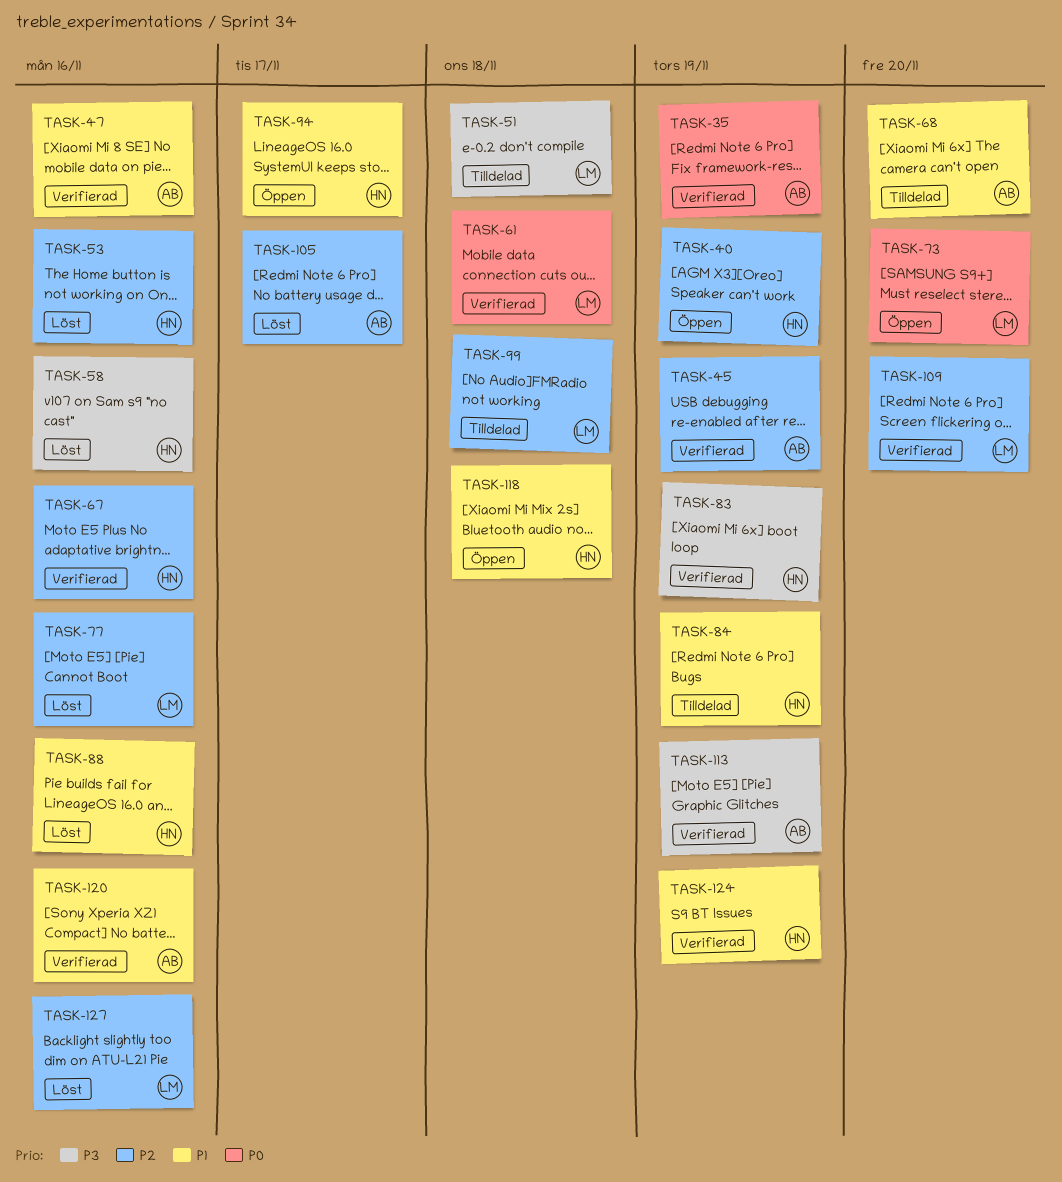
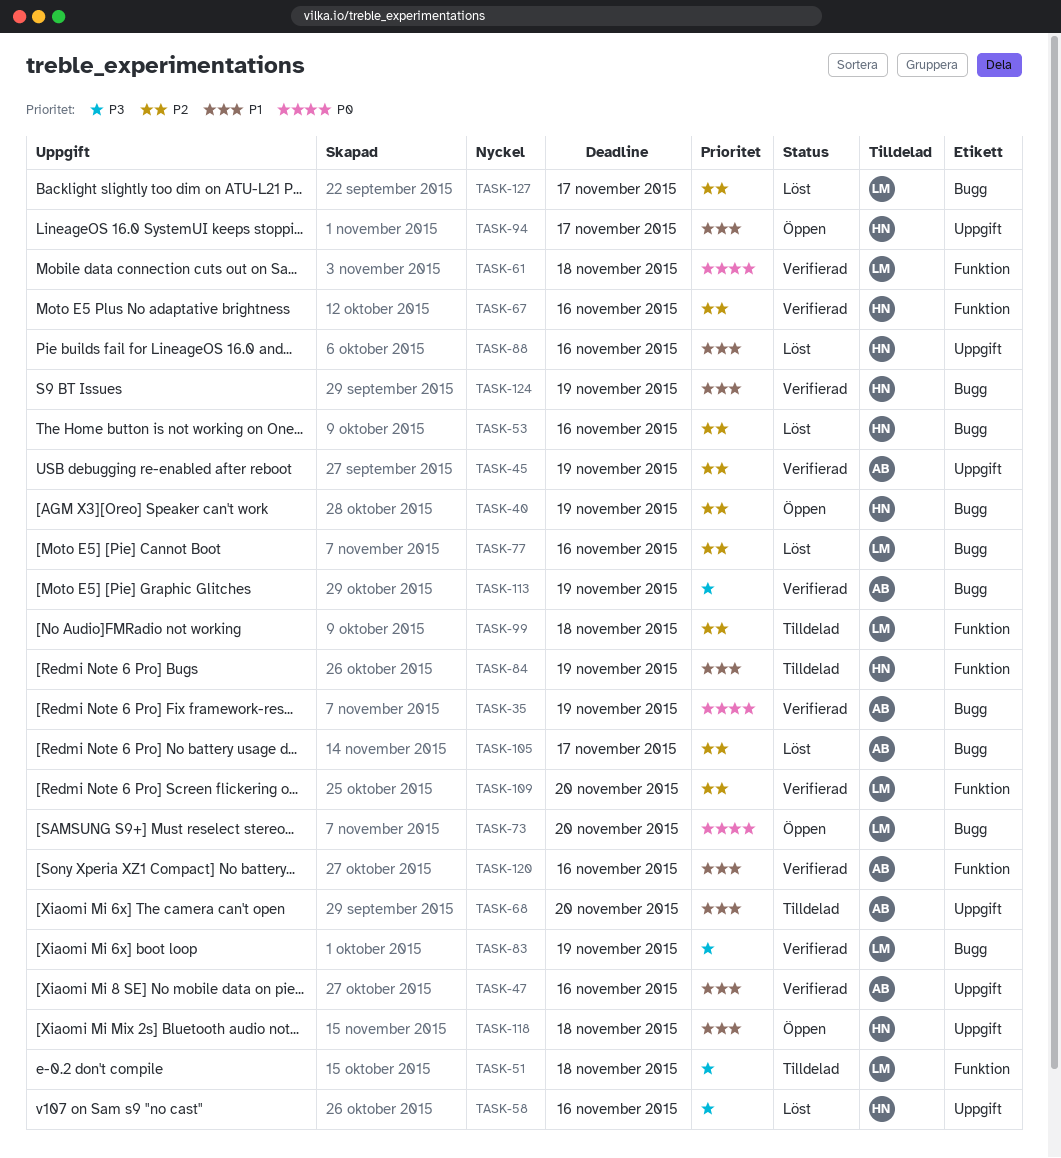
TASK-83, owner: HN -> LM
TASK-127, due: Nov 16 -> Nov 17

